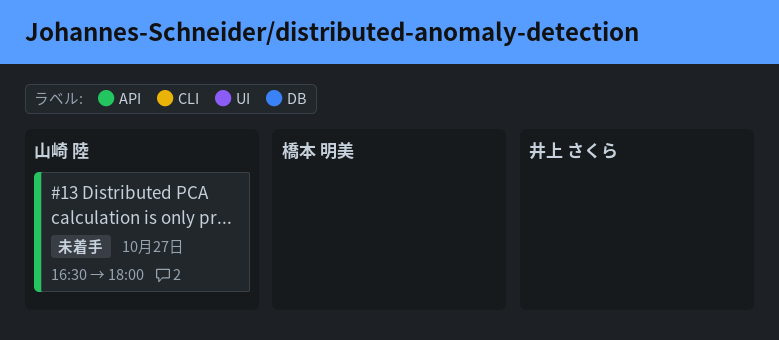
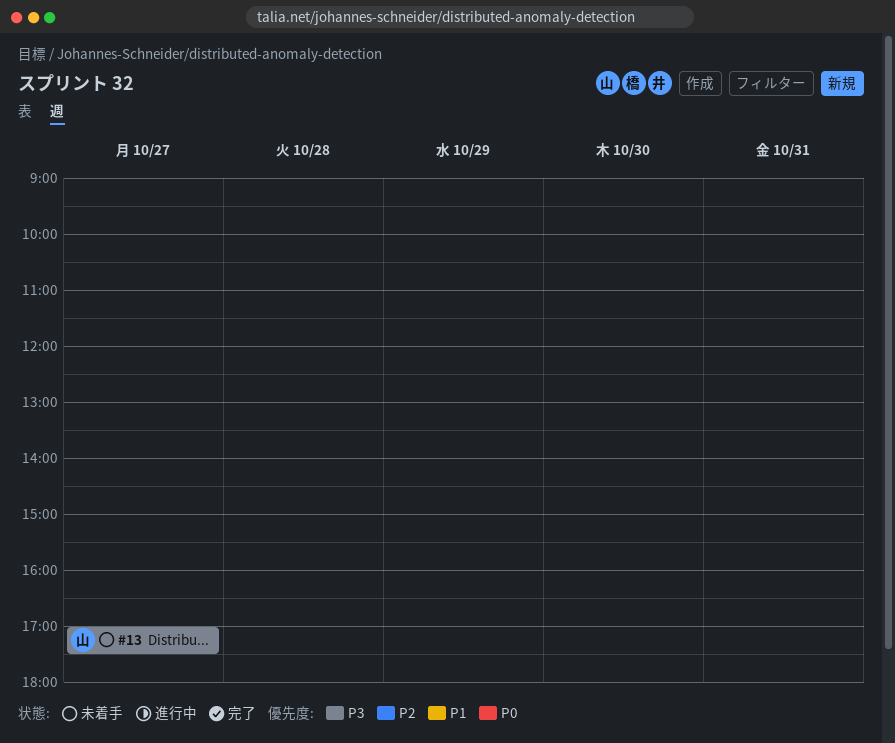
#13, begins: 16:30 -> 17:00
#13, ends: 18:00 -> 17:30

